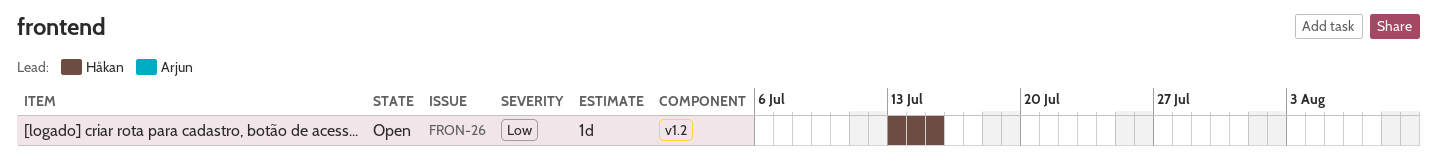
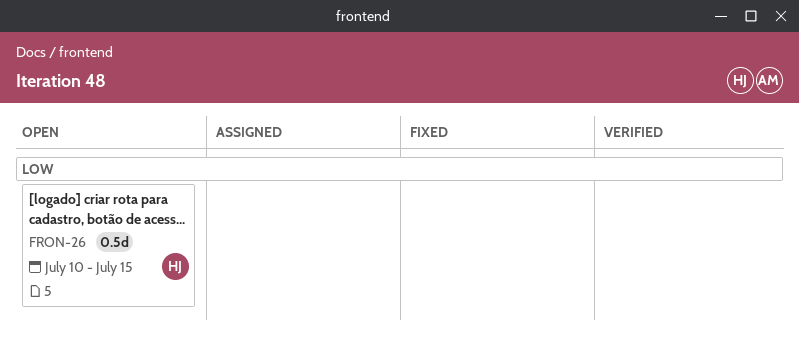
FRON-26, estimate: 1d -> 0.5d
FRON-26, start: Jul 13 -> Jul 10

